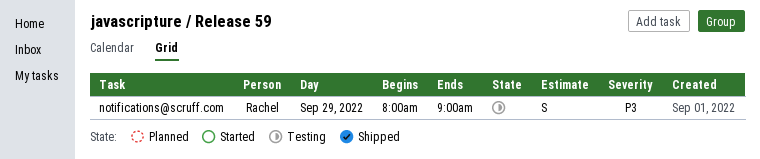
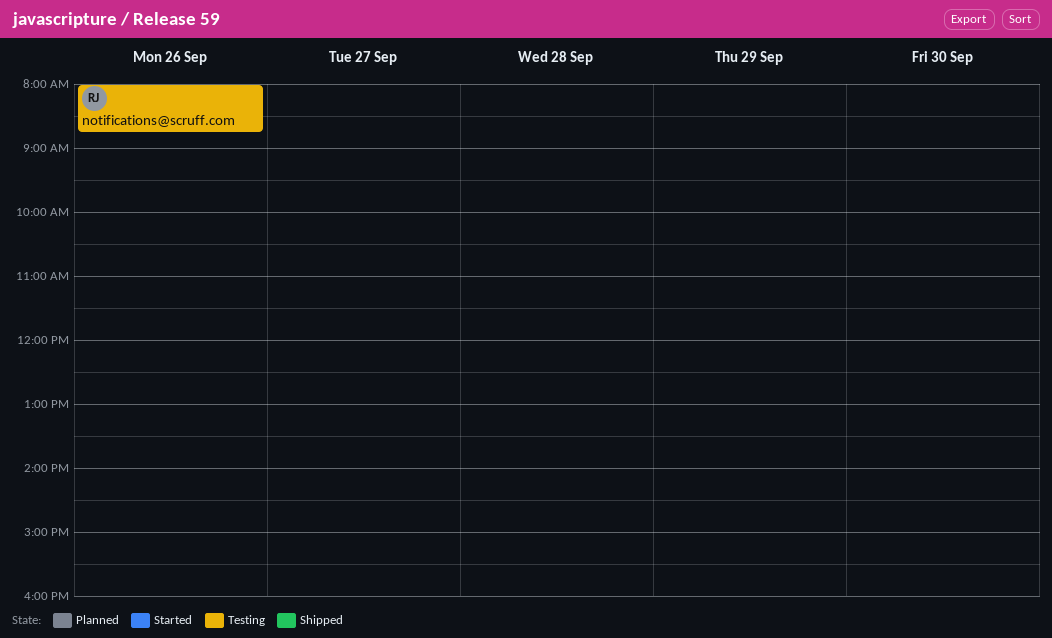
notifications@scruff.com, day: Sep 29 -> Sep 26
notifications@scruff.com, ends: 09:00 -> 08:45

